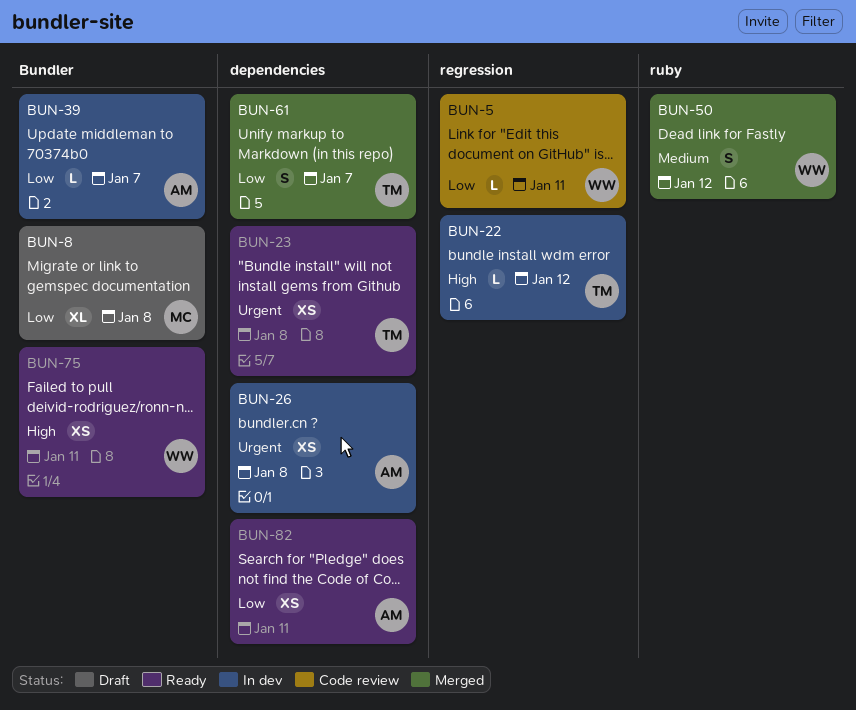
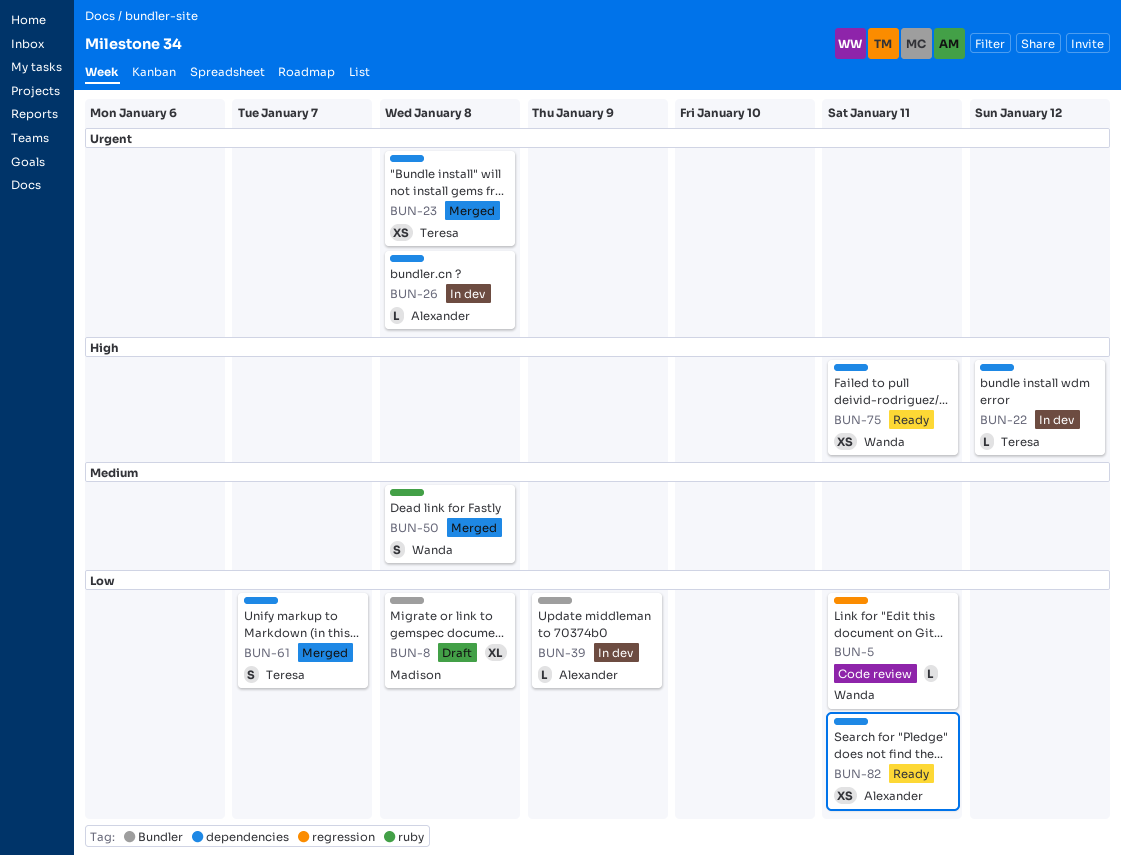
BUN-22, label: regression -> dependencies
BUN-23, status: Ready -> Merged
BUN-26, estimate: XS -> L
BUN-39, due: Jan 7 -> Jan 9
BUN-50, due: Jan 12 -> Jan 8
BUN-75, label: Bundler -> dependencies

